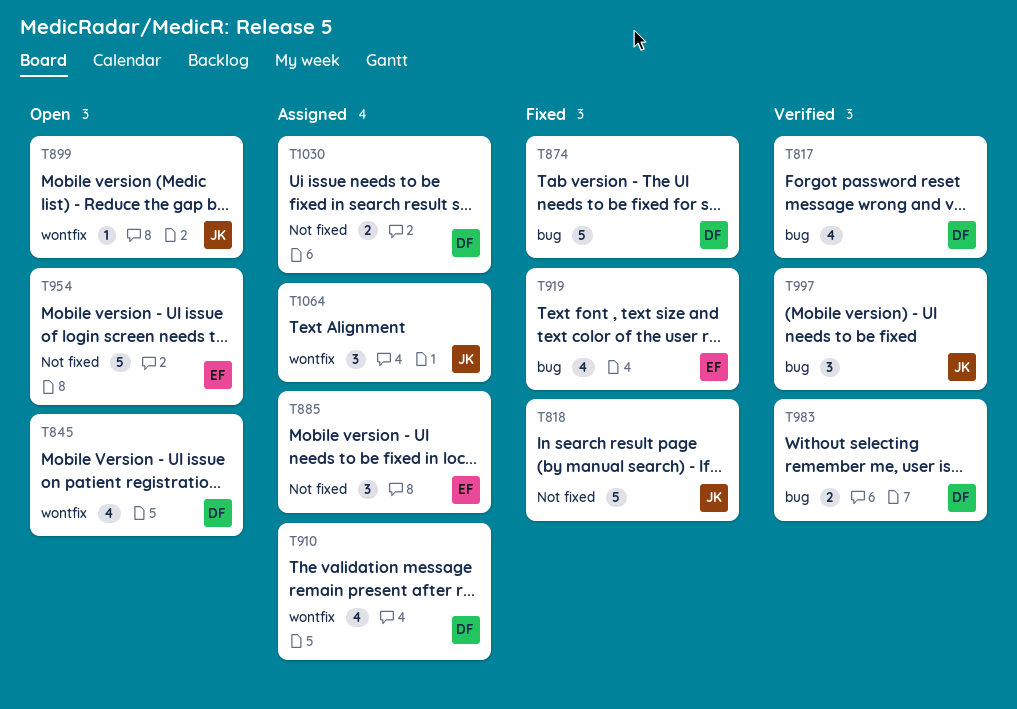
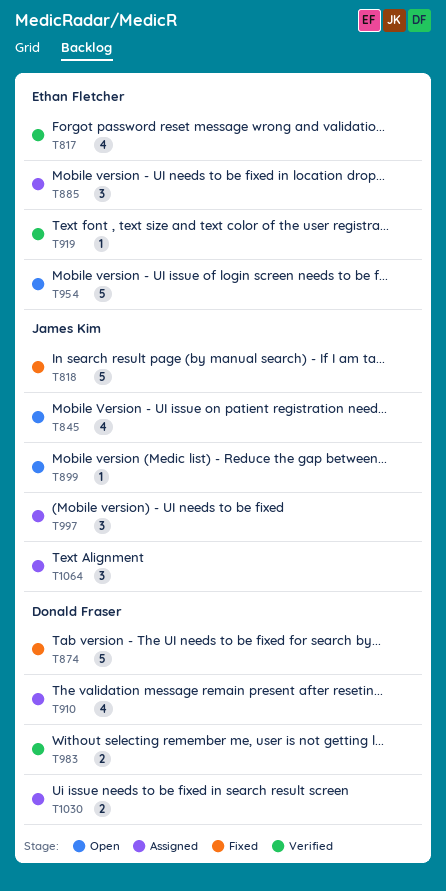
T817, owner: Donald Fraser -> Ethan Fletcher
T845, owner: Donald Fraser -> James Kim
T919, status: Fixed -> Verified
T919, estimate: 4 -> 1
T997, status: Verified -> Assigned

